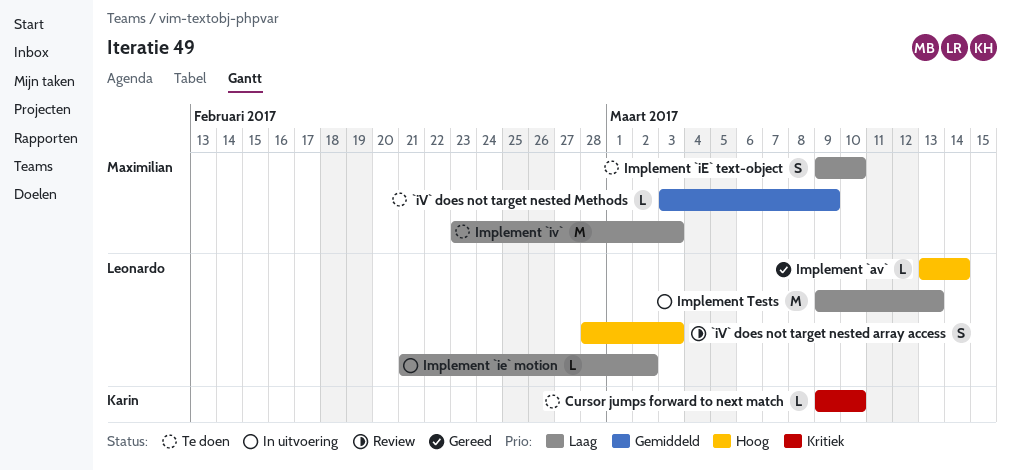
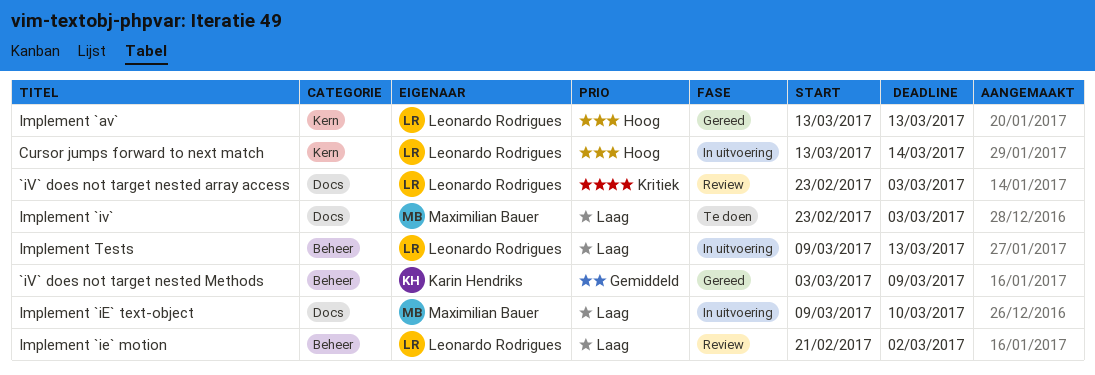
`iV` does not target nested array access, priority: Hoog -> Kritiek
`iV` does not target nested array access, start: Feb 28 -> Feb 23
`iV` does not target nested Methods, status: Te doen -> Gereed
`iV` does not target nested Methods, owner: Maximilian Bauer -> Karin Hendriks
Cursor jumps forward to next match, status: Te doen -> In uitvoering
Cursor jumps forward to next match, owner: Karin Hendriks -> Leonardo Rodrigues
Cursor jumps forward to next match, priority: Kritiek -> Hoog
Cursor jumps forward to next match, start: Mar 9 -> Mar 13
Cursor jumps forward to next match, due: Mar 10 -> Mar 14
Implement `av`, due: Mar 14 -> Mar 13
Implement `ie` motion, status: In uitvoering -> Review
Implement `iE` text-object, status: Te doen -> In uitvoering

